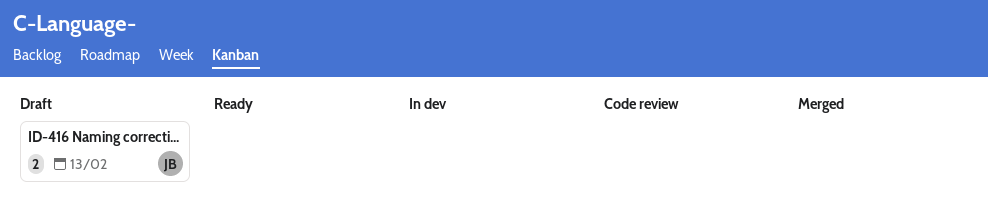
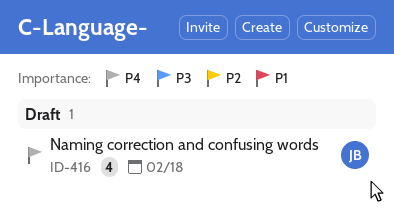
ID-416, estimate: 2 -> 4
ID-416, due: Feb 13 -> Feb 18

